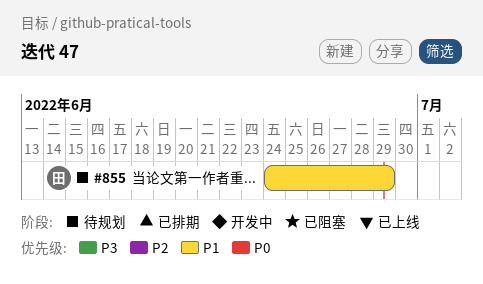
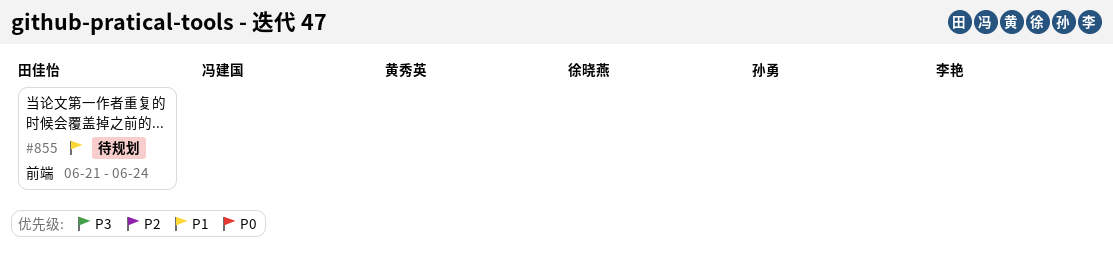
#855, start: Jun 24 -> Jun 21
#855, due: Jun 29 -> Jun 24

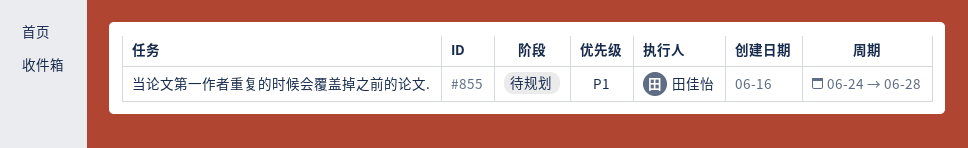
#855, start: Jun 21 -> Jun 24
#855, due: Jun 24 -> Jun 28

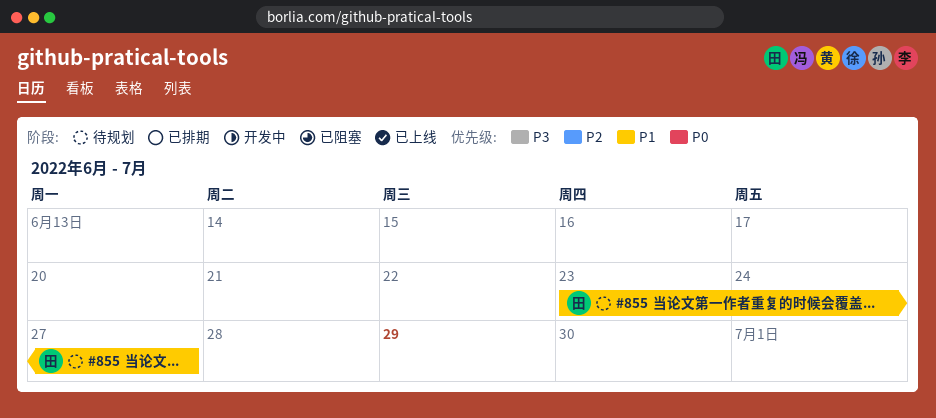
#855, start: Jun 24 -> Jun 23
#855, due: Jun 28 -> Jun 27

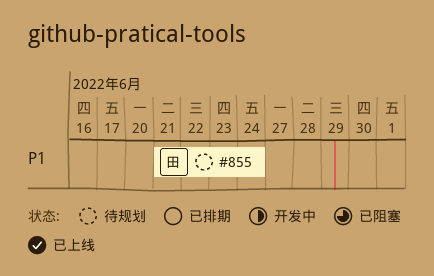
#855, start: Jun 23 -> Jun 21
#855, due: Jun 27 -> Jun 24

